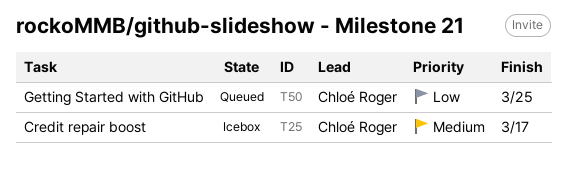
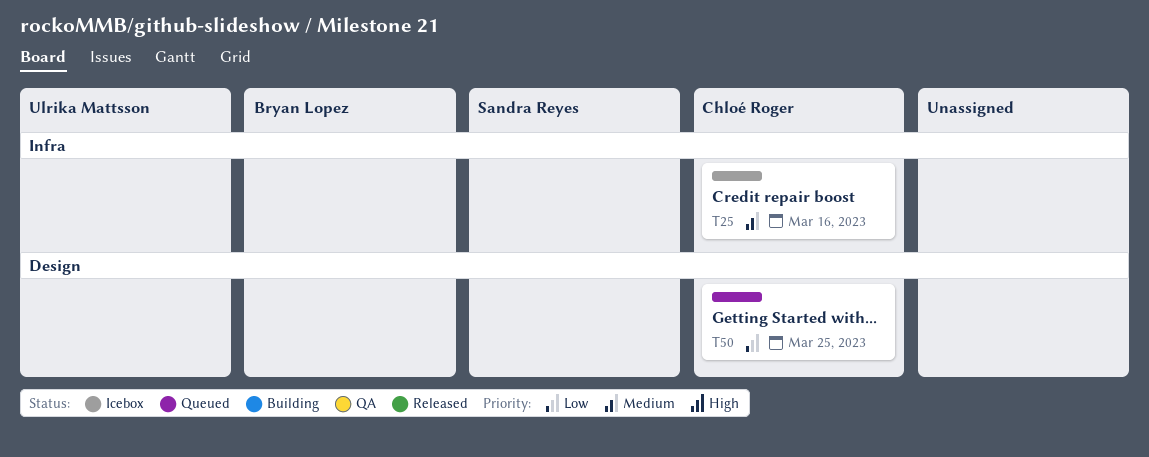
T25, due: Mar 17 -> Mar 16

